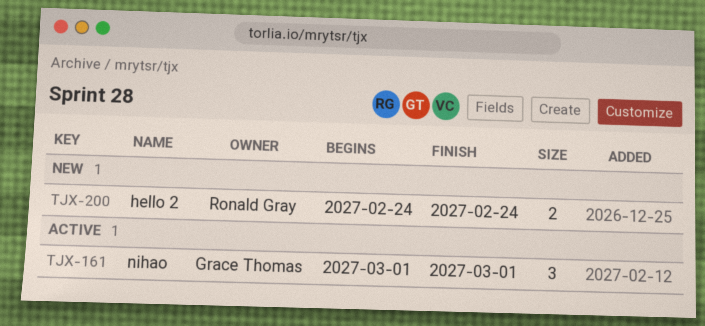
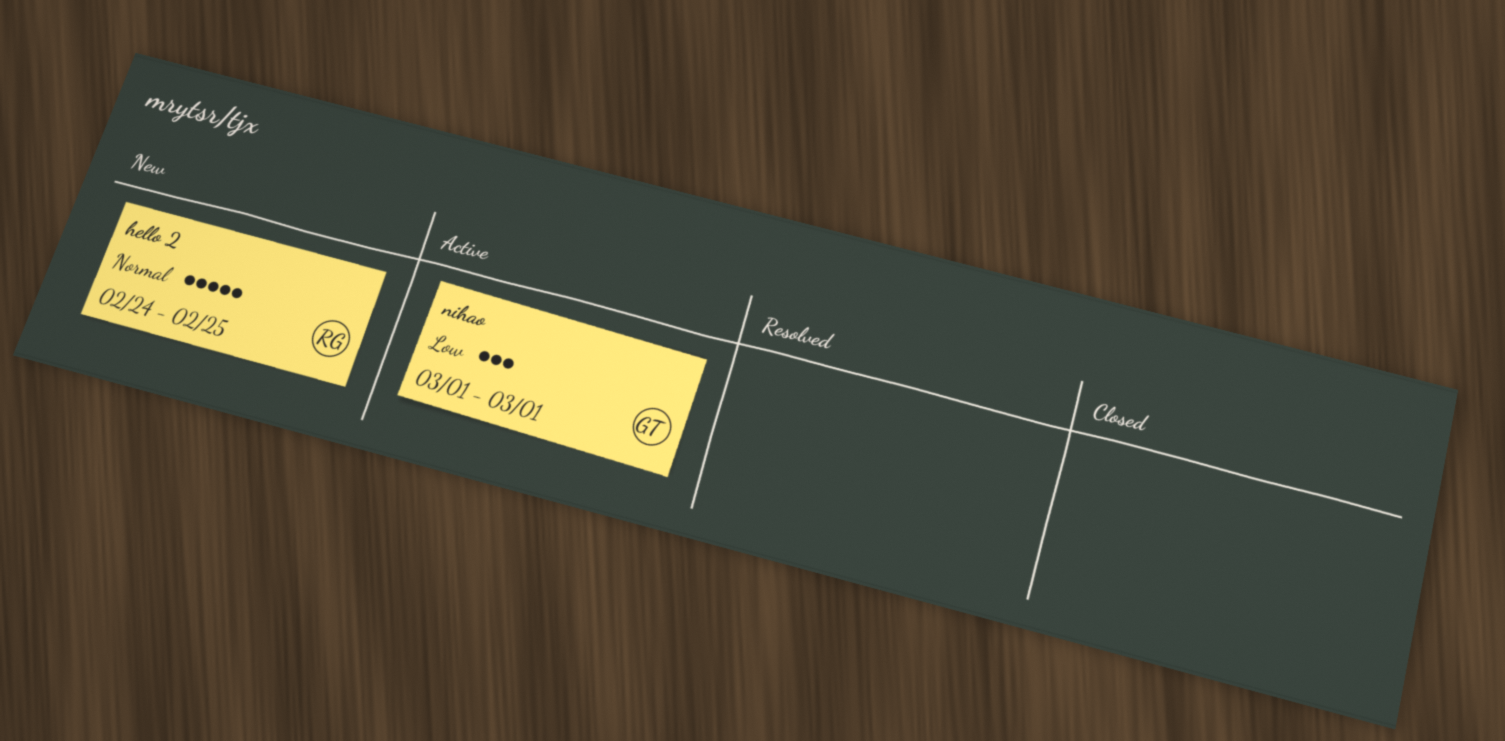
hello 2, estimate: 2 -> 5
hello 2, due: Feb 24 -> Feb 25

